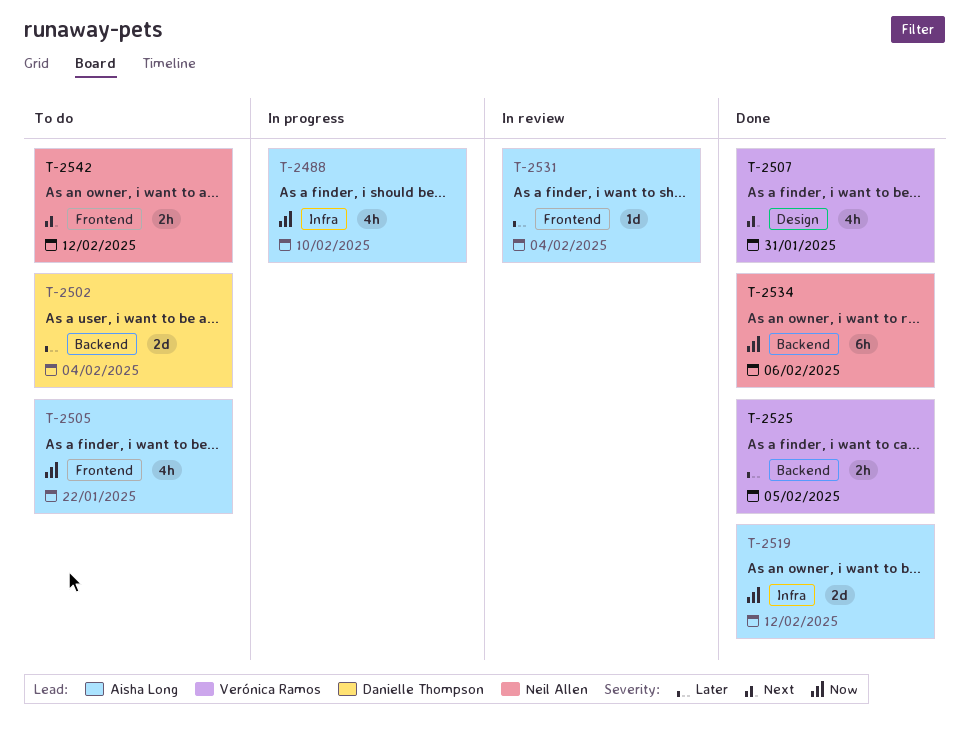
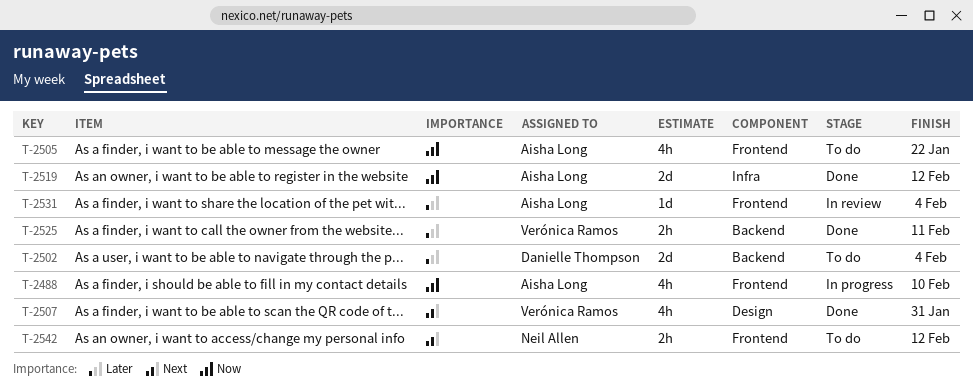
T-2488, label: Infra -> Frontend
T-2525, due: Feb 5 -> Feb 11
T-2534: present -> none

